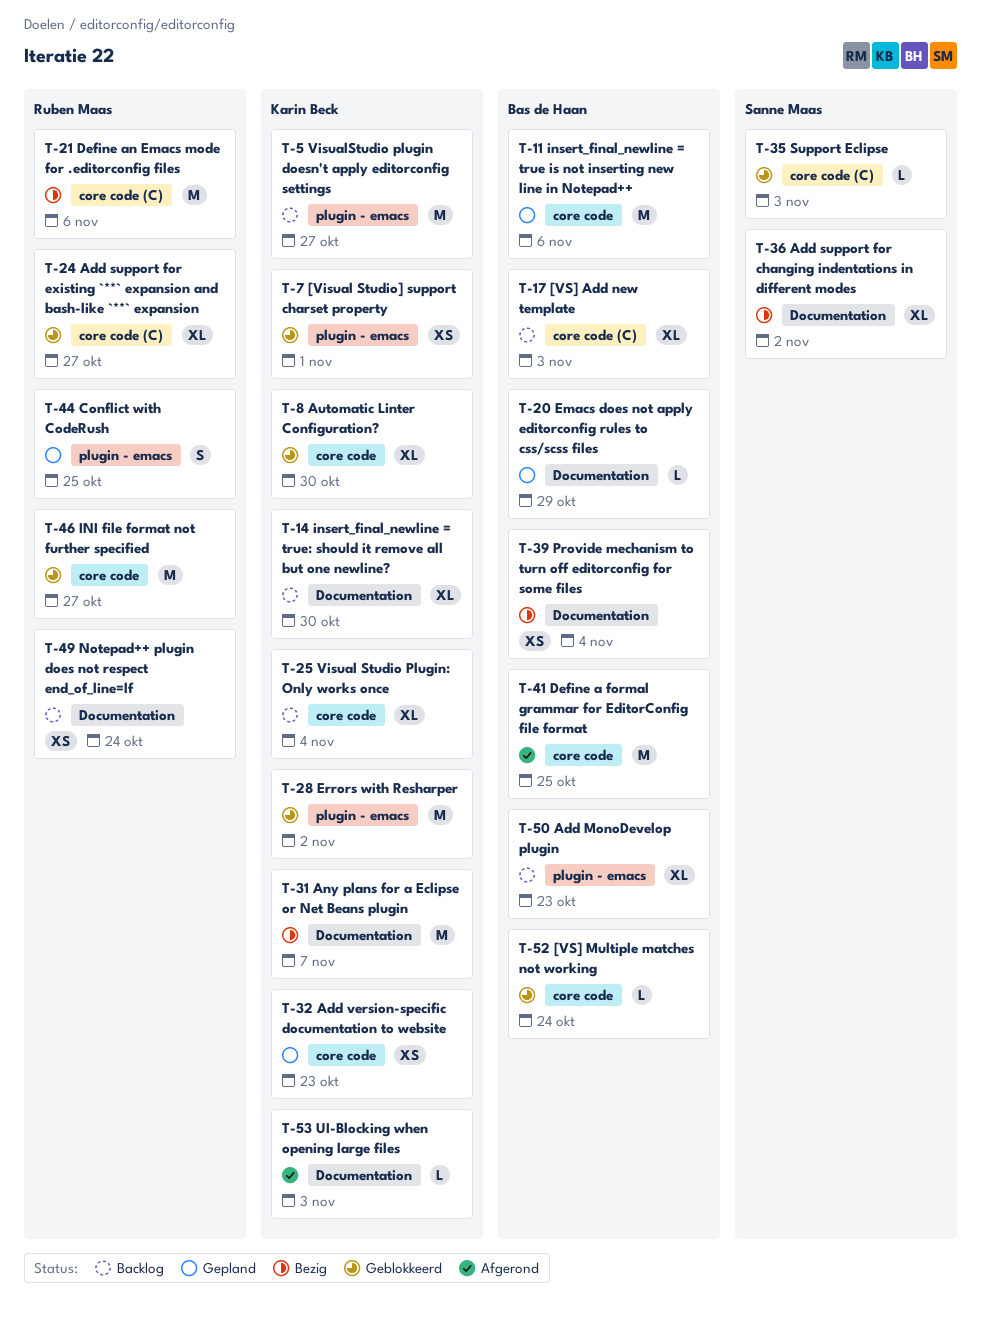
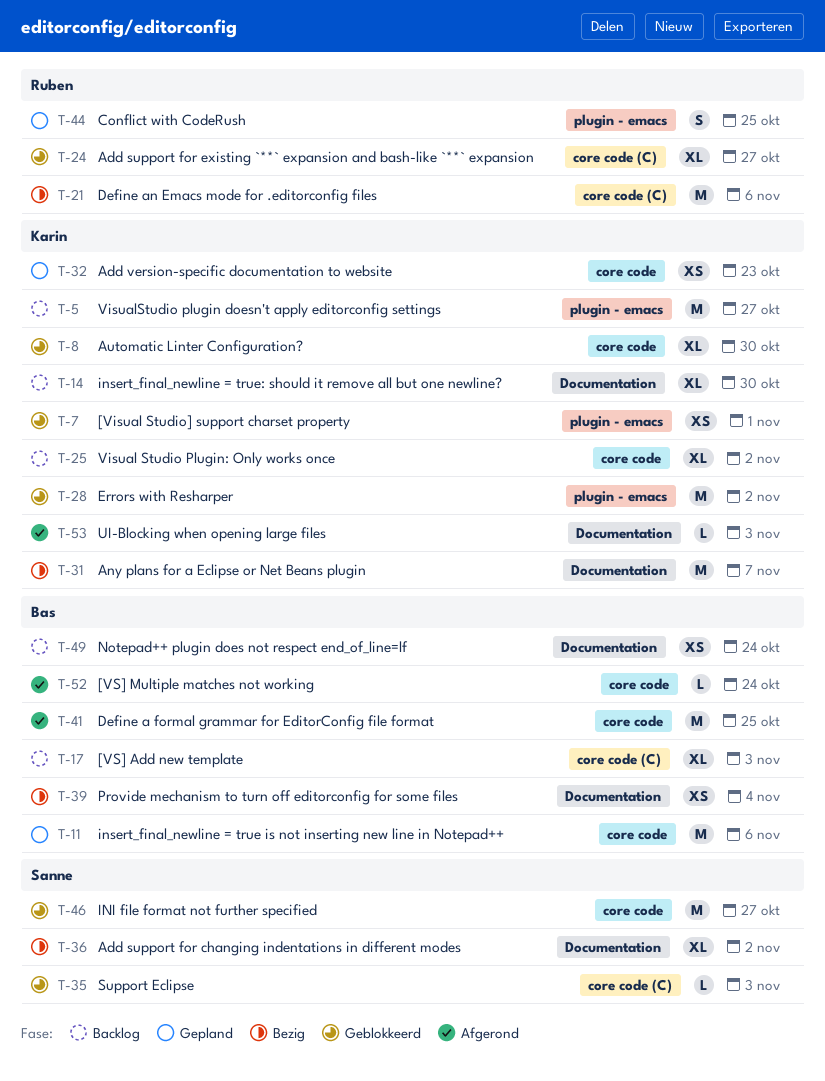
T-20: present -> none
T-25, due: Nov 4 -> Nov 2
T-46, owner: Ruben Maas -> Sanne Maas
T-49, owner: Ruben Maas -> Bas de Haan
T-50: present -> none
T-52, status: Geblokkeerd -> Afgerond

